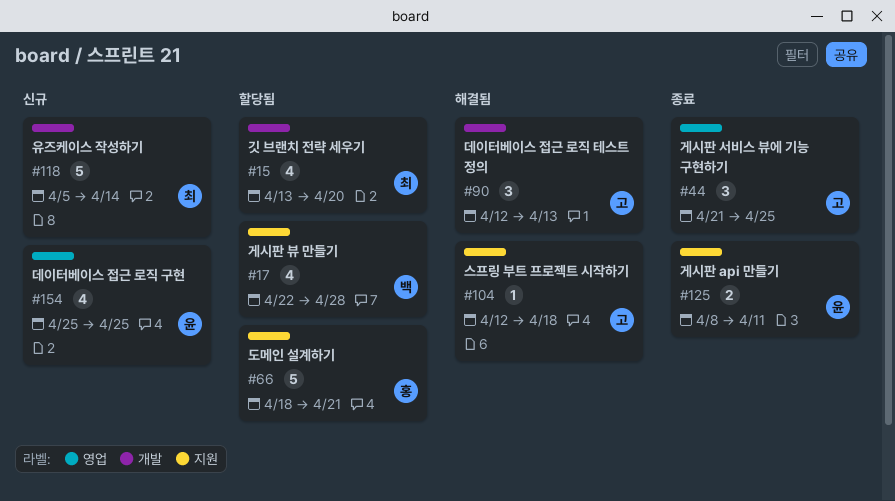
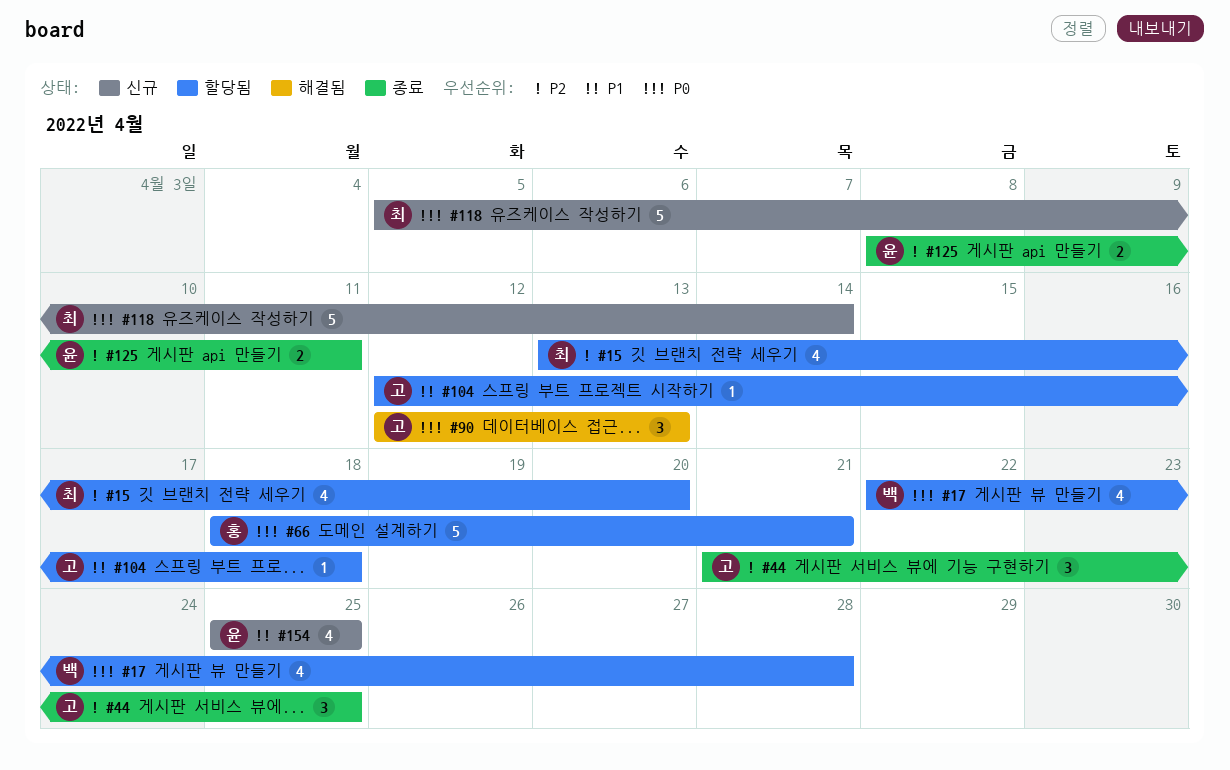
#104, status: 해결됨 -> 할당됨

